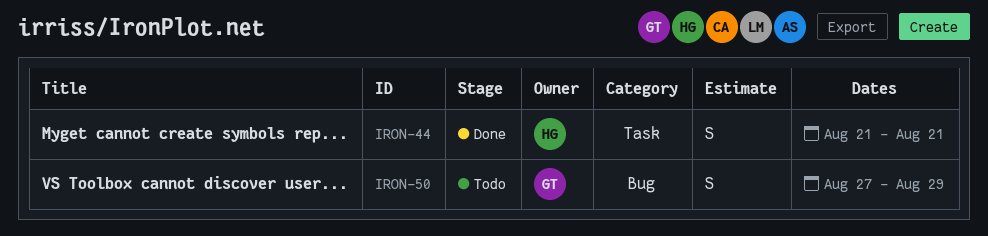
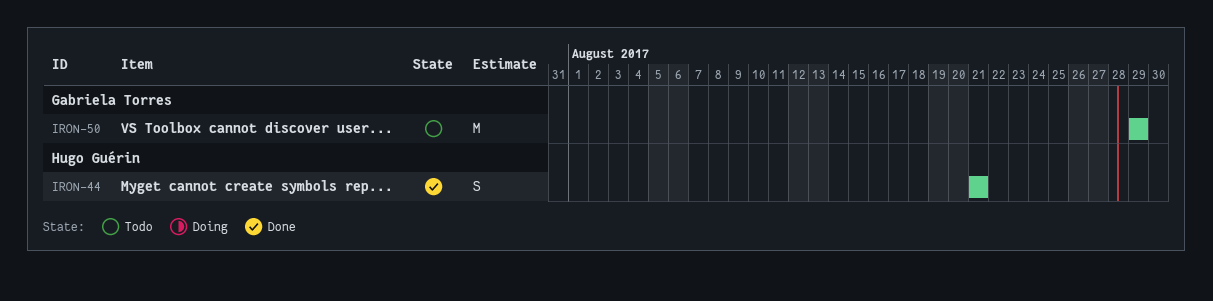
IRON-50, estimate: S -> M
IRON-50, start: Aug 27 -> Aug 29

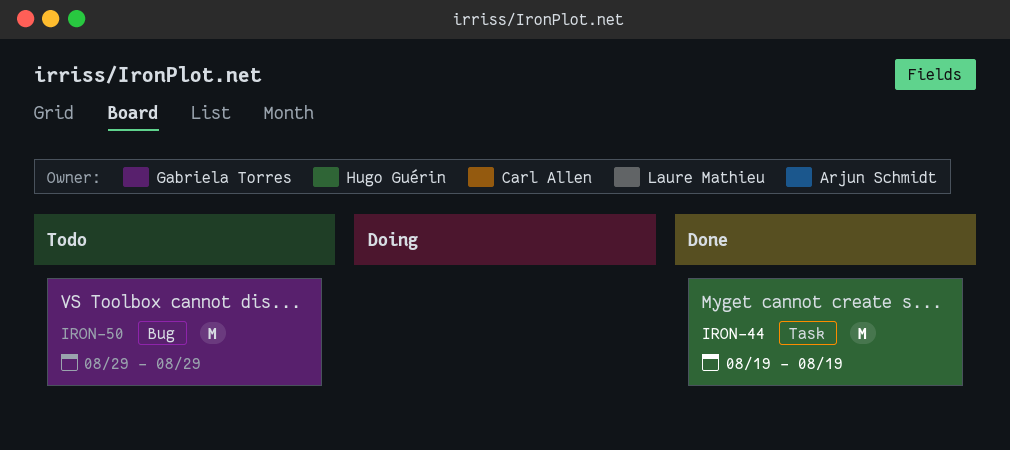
IRON-44, estimate: S -> M
IRON-44, start: Aug 21 -> Aug 19
IRON-44, due: Aug 21 -> Aug 19

